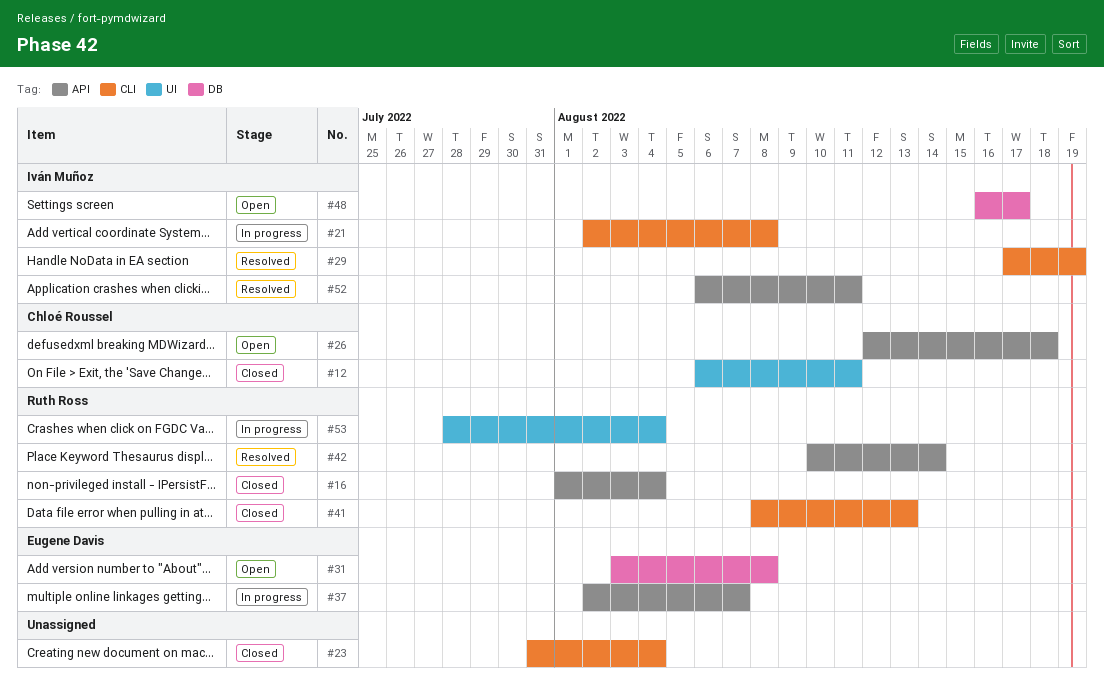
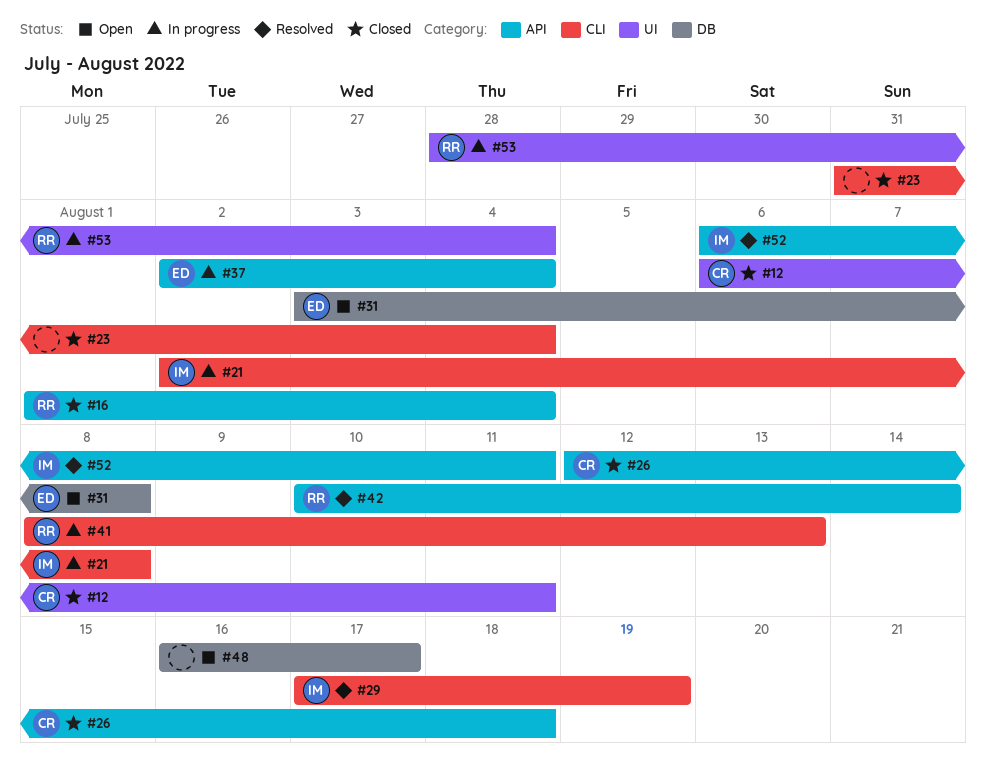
#26, status: Open -> Closed
#37, due: Aug 7 -> Aug 4
#41, status: Closed -> In progress
#48, owner: Iván Muñoz -> none

